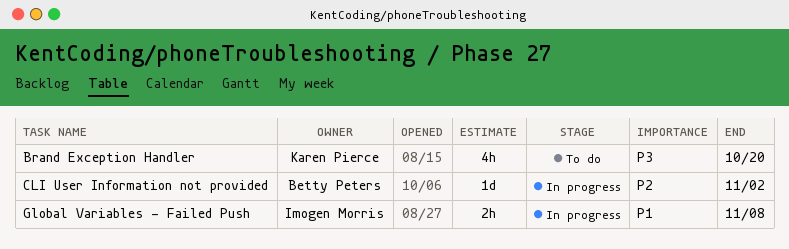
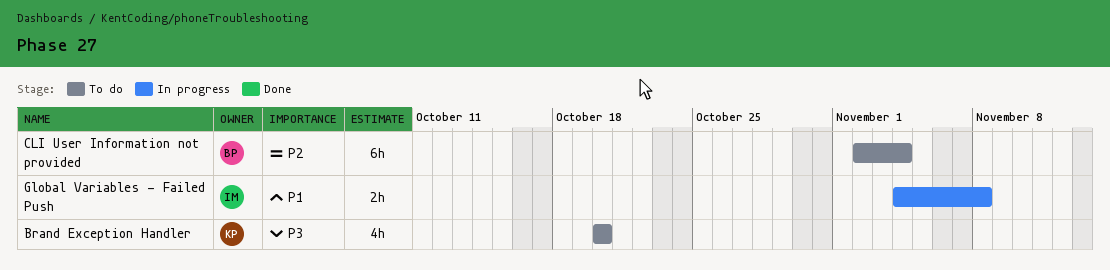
CLI User Information not provided, status: In progress -> To do
CLI User Information not provided, estimate: 1d -> 6h
CLI User Information not provided, due: Nov 2 -> Nov 4

